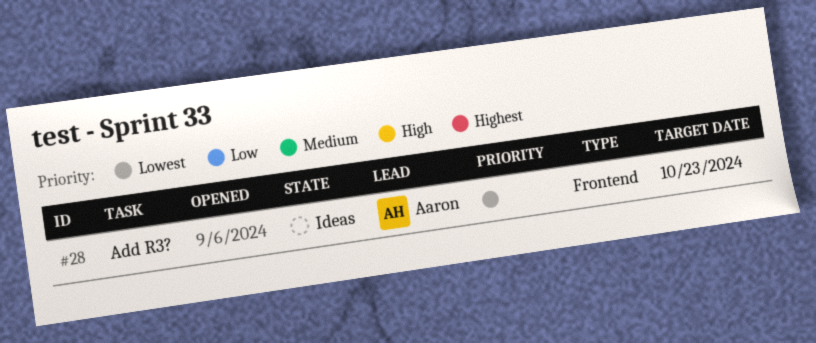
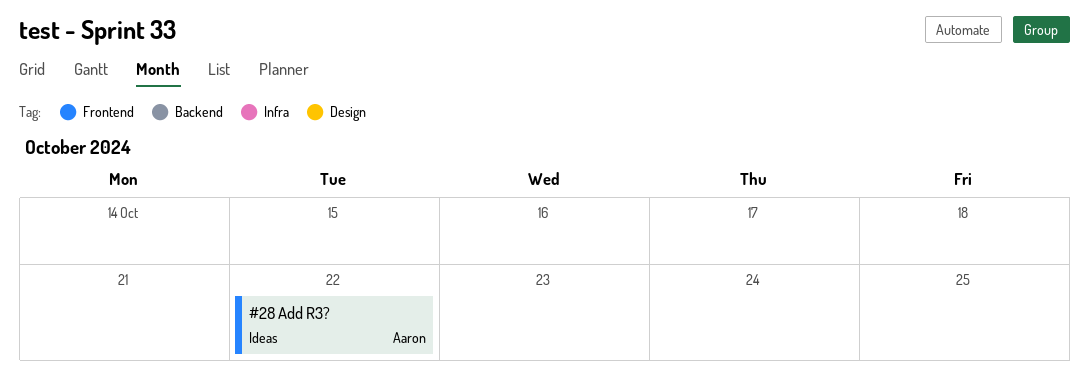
#28, due: Oct 23 -> Oct 22

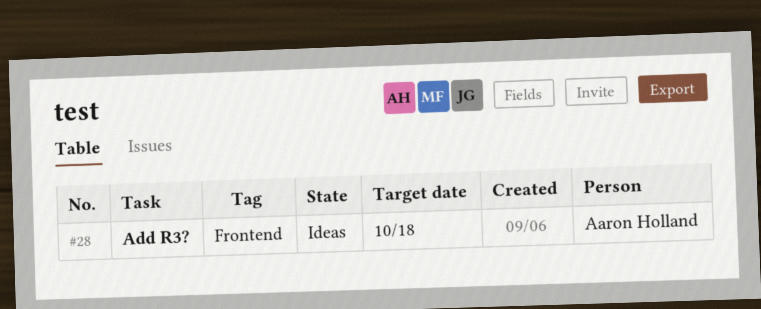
#28, due: Oct 22 -> Oct 18

